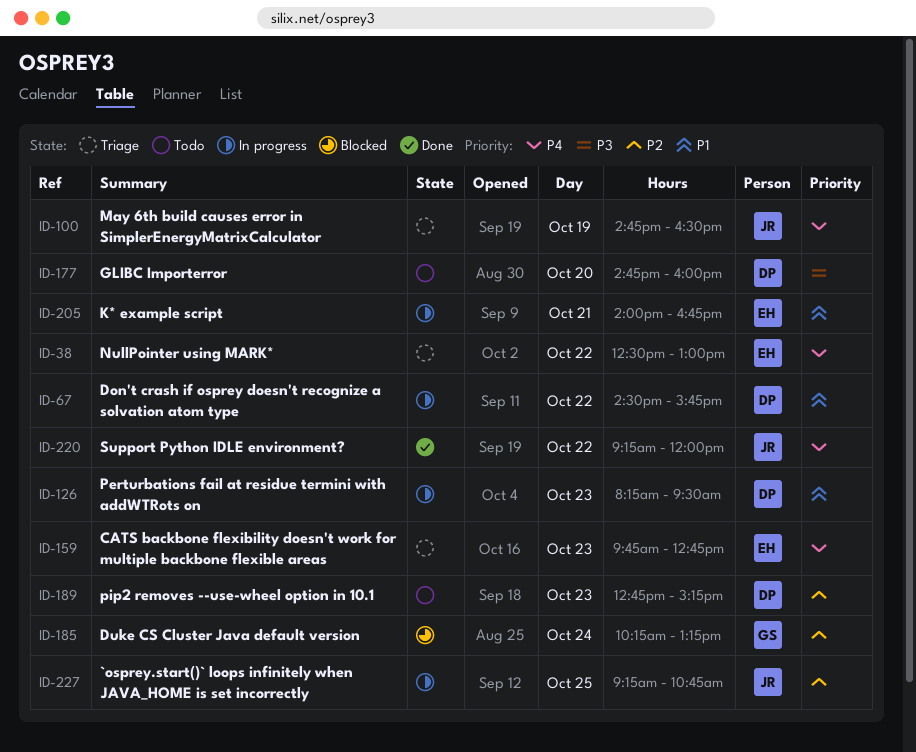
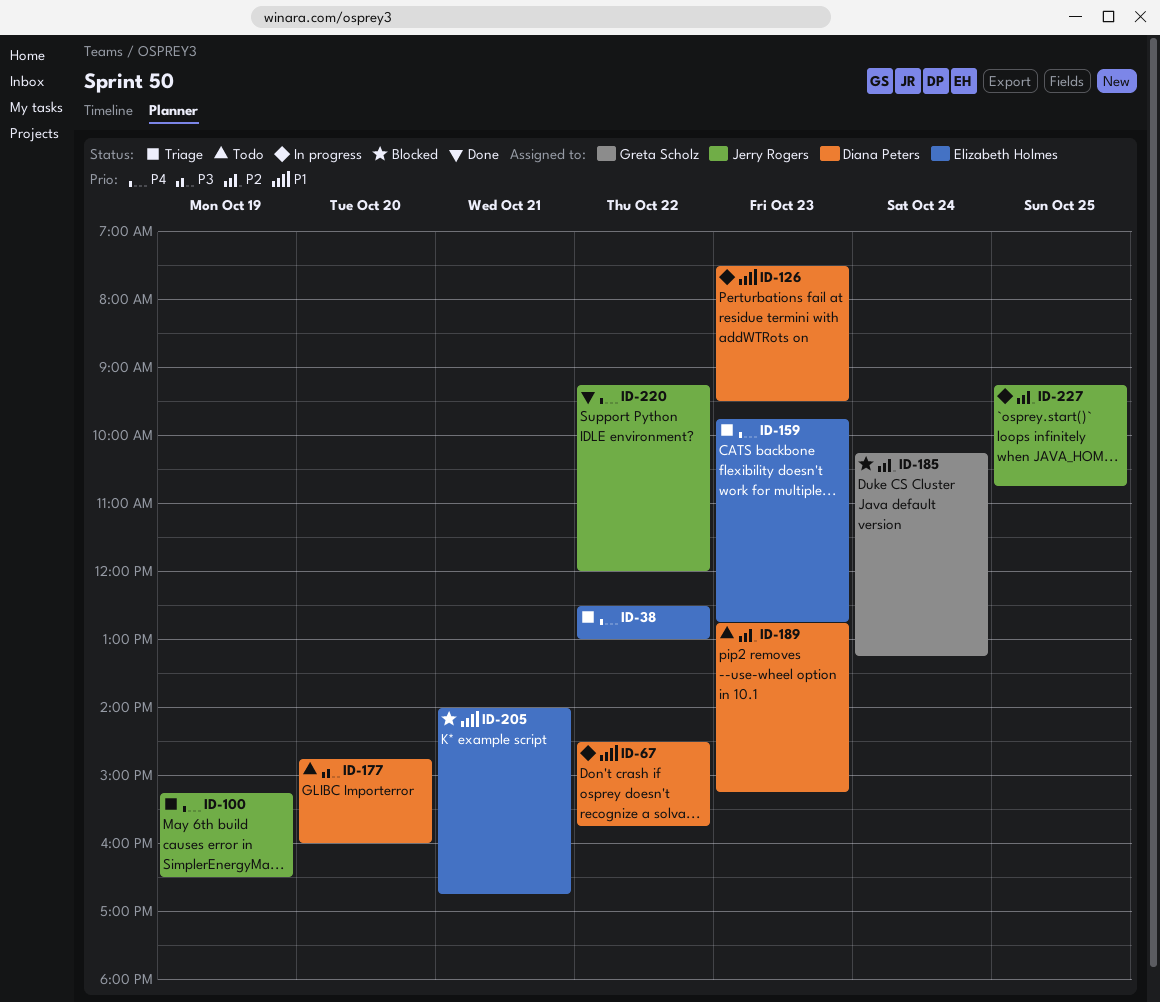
ID-100, begins: 14:45 -> 15:15
ID-126, begins: 08:15 -> 07:30
ID-205, status: In progress -> Blocked

